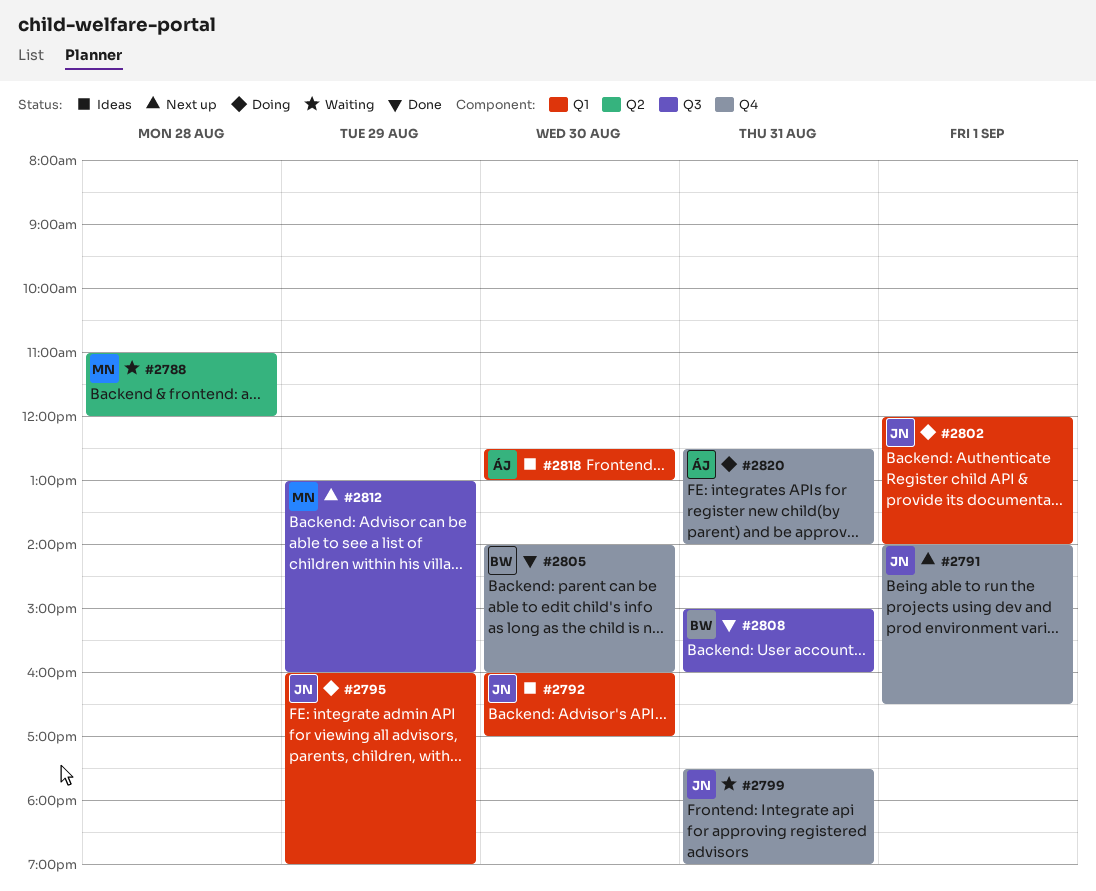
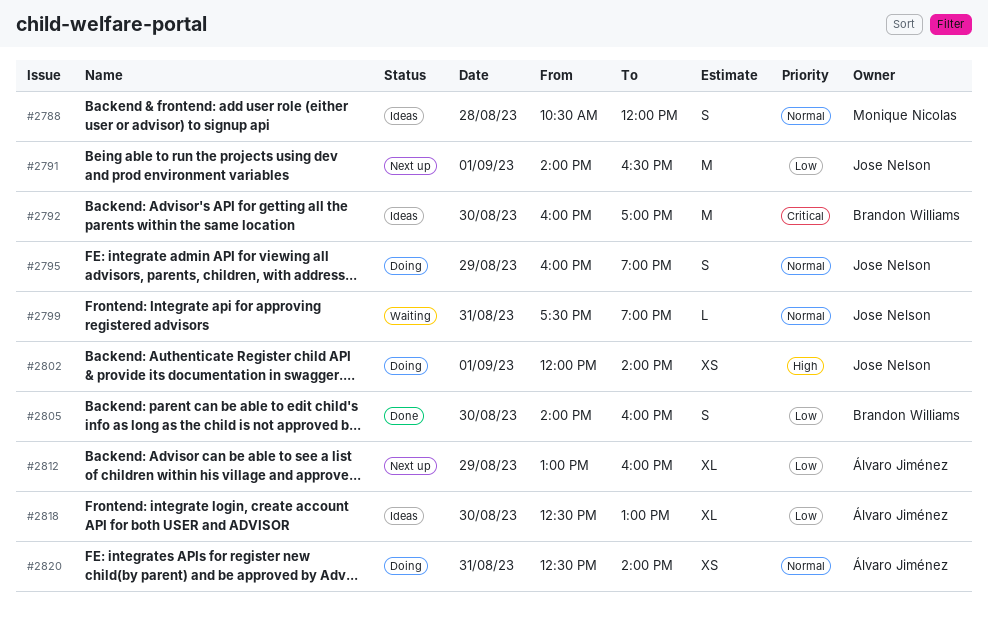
#2788, status: Waiting -> Ideas
#2788, begins: 11:00 -> 10:30
#2792, owner: Jose Nelson -> Brandon Williams
#2808: present -> none
#2812, owner: Monique Nicolas -> Álvaro Jiménez

